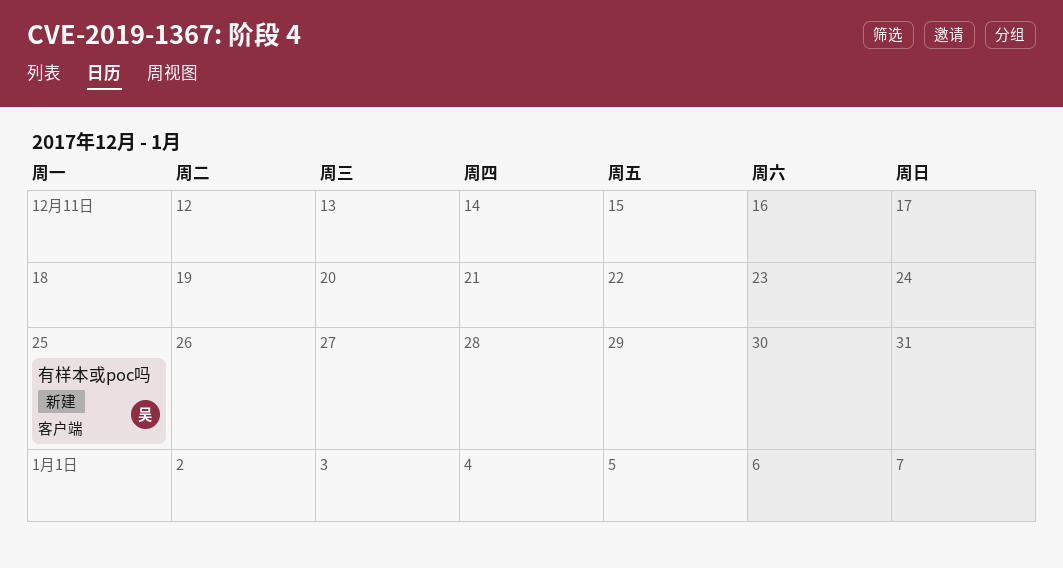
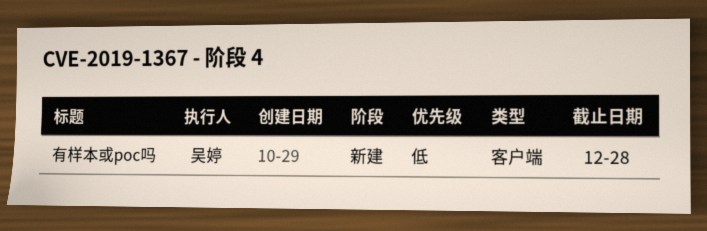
有样本或poc吗, due: Dec 25 -> Dec 28

